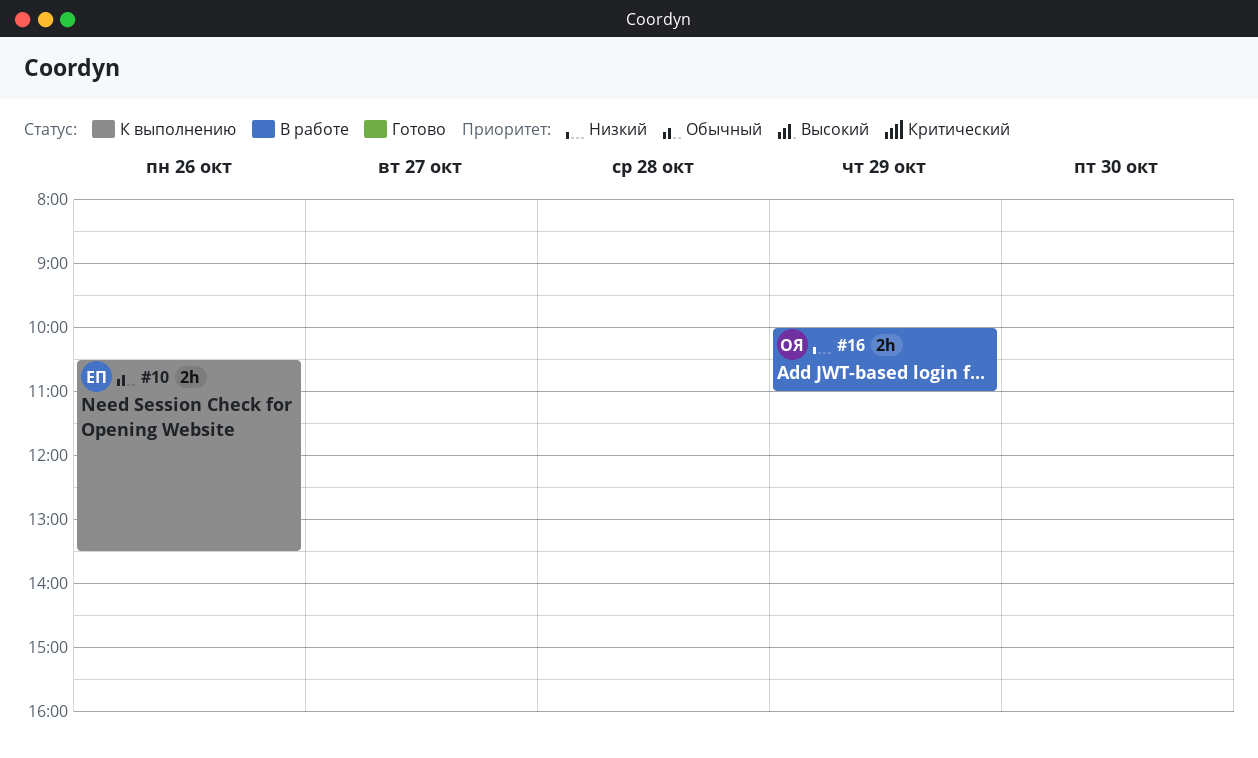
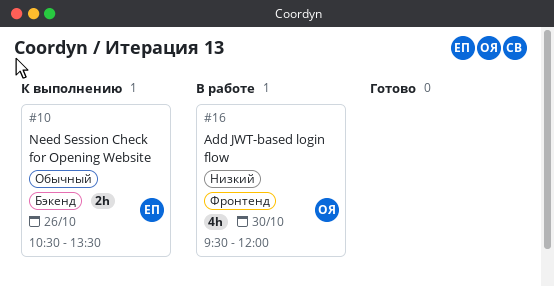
#16, estimate: 2h -> 4h
#16, day: Oct 29 -> Oct 30
#16, begins: 10:00 -> 09:30
#16, ends: 11:00 -> 12:00

